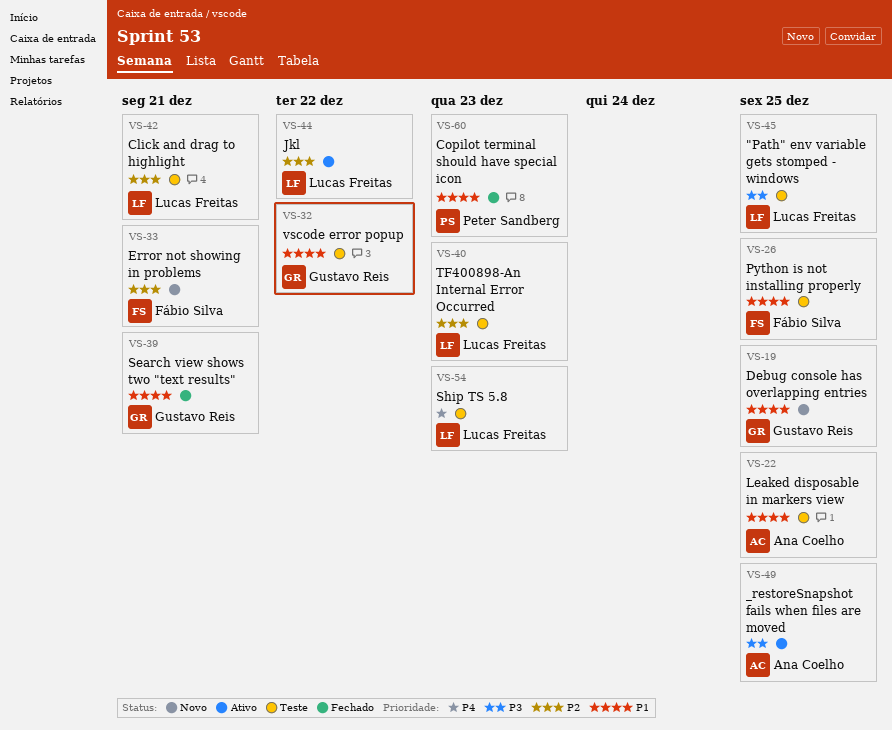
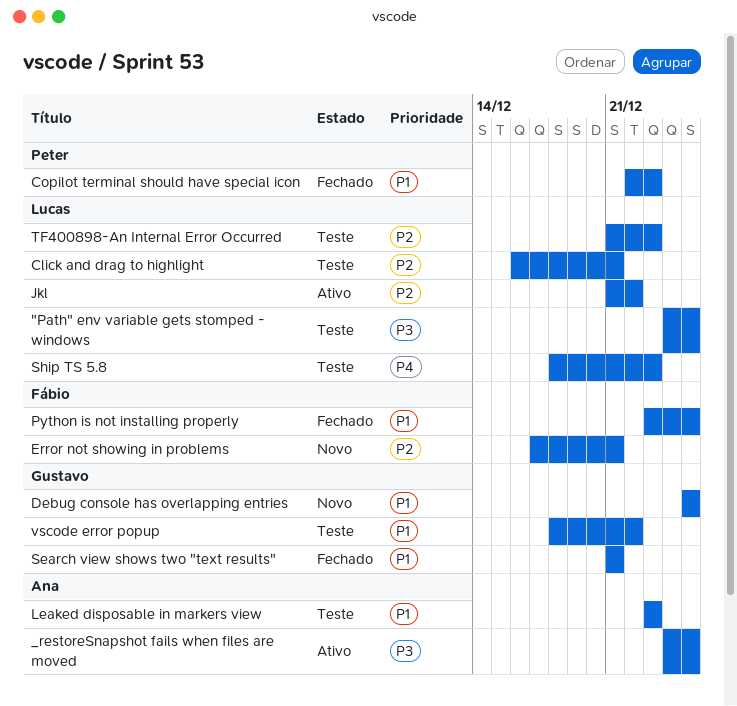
Leaked disposable in markers view, due: Dec 25 -> Dec 23
Python is not installing properly, status: Teste -> Fechado

